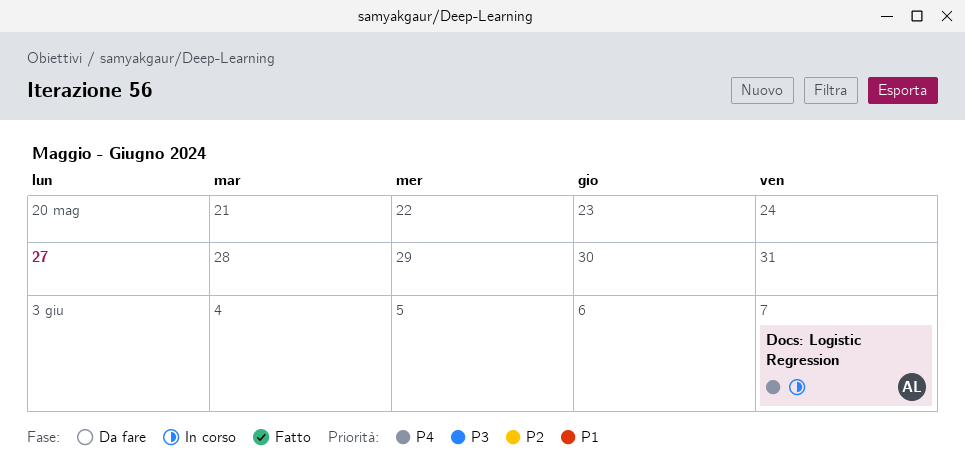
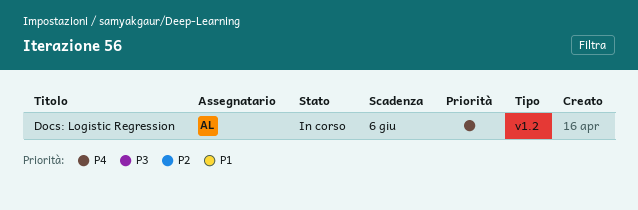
Docs: Logistic Regression, due: Jun 7 -> Jun 6

